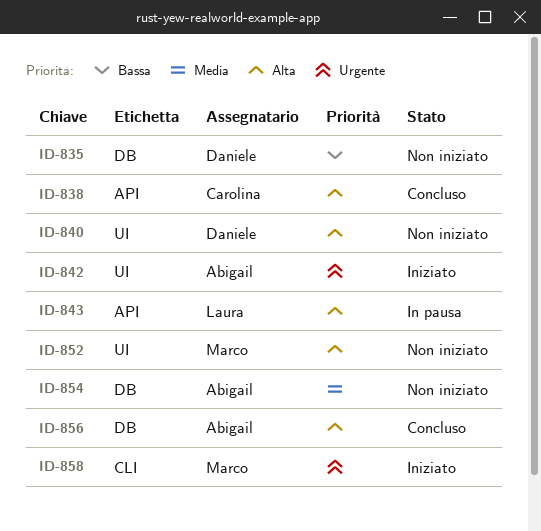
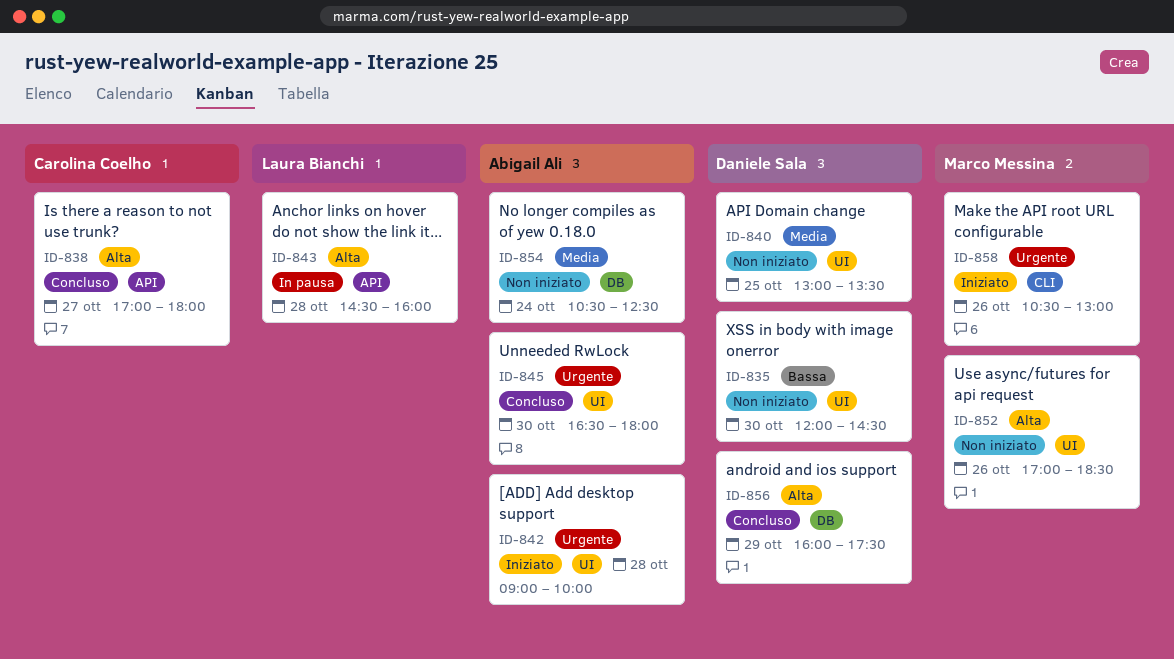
ID-835, label: DB -> UI
ID-840, priority: Alta -> Media
ID-845: none -> present
ID-856, owner: Abigail Ali -> Daniele Sala

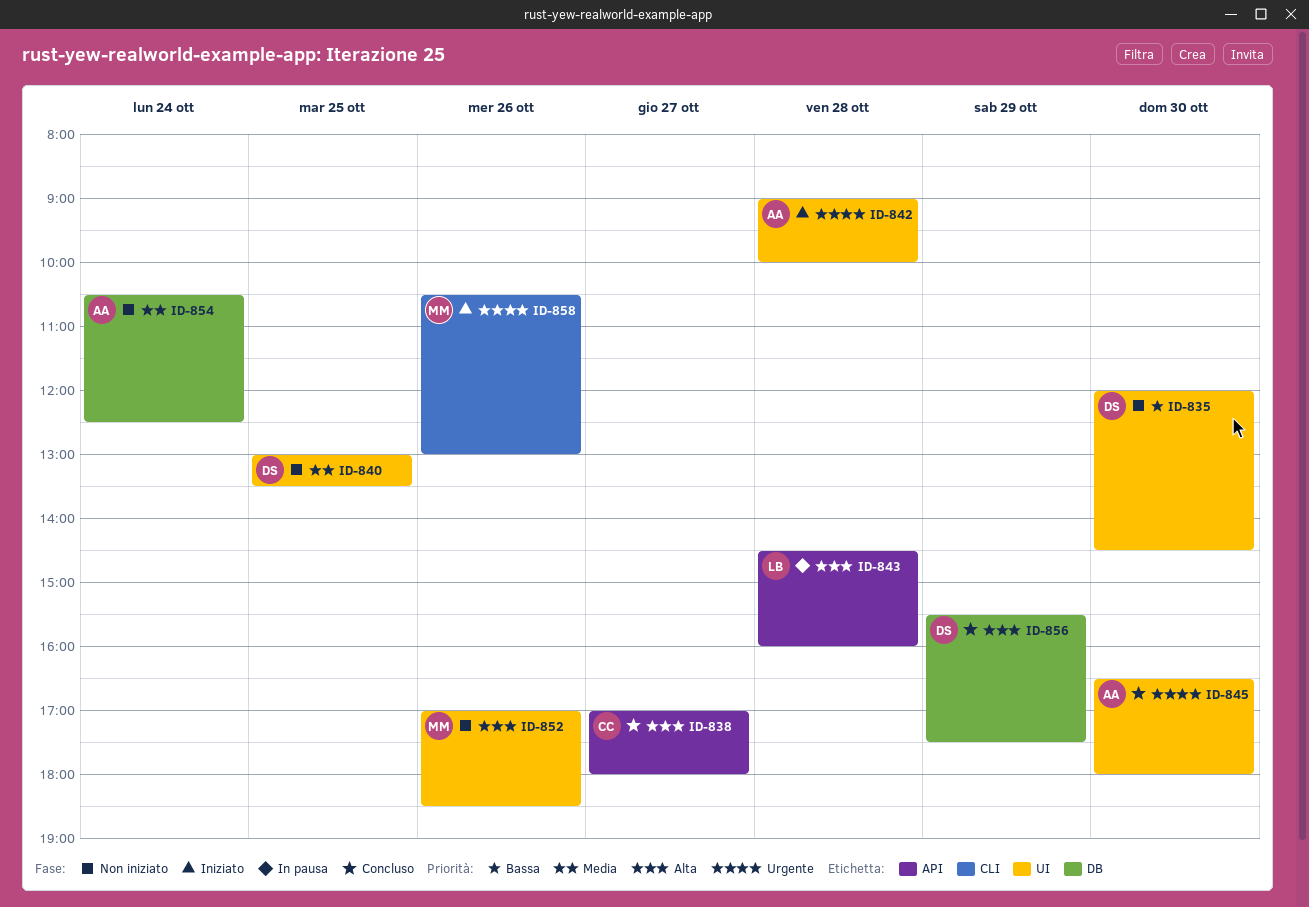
ID-856, begins: 16:00 -> 15:30

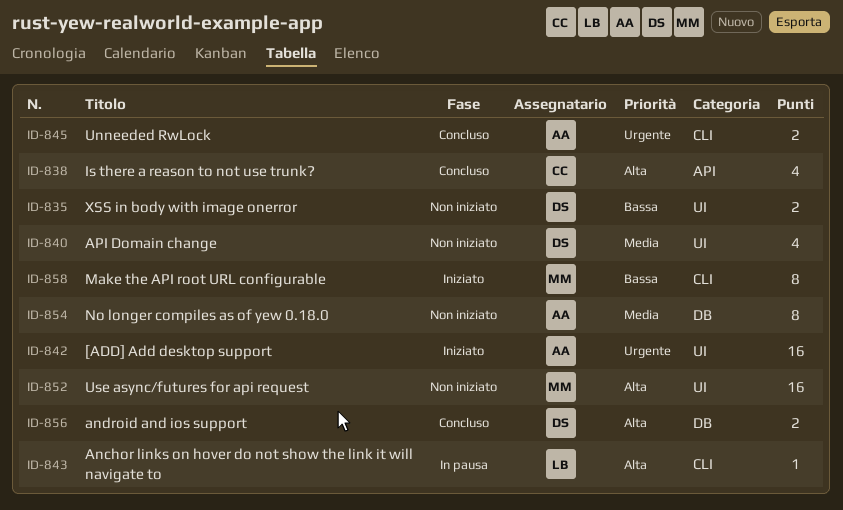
ID-843, label: API -> CLI
ID-845, label: UI -> CLI
ID-858, priority: Urgente -> Bassa

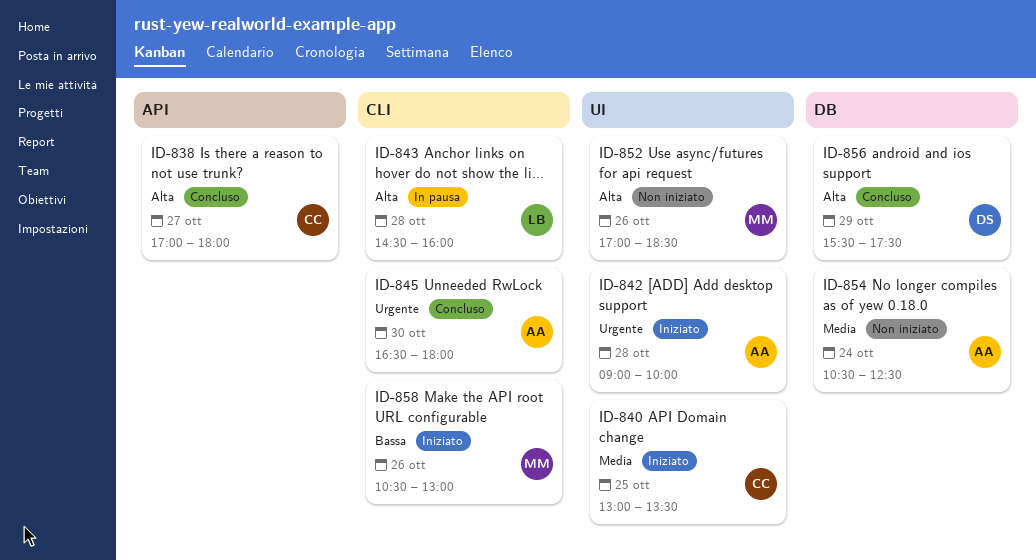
ID-835: present -> none
ID-840, status: Non iniziato -> Iniziato
ID-840, owner: DS -> CC

